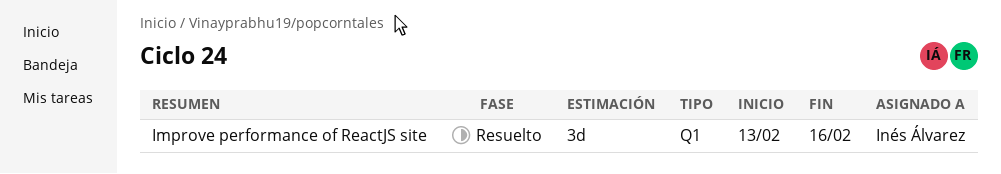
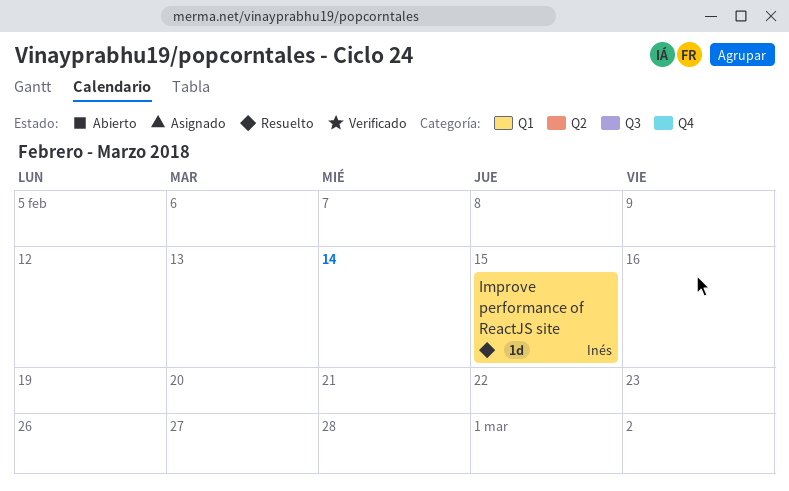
Improve performance of ReactJS site, estimate: 3d -> 1d
Improve performance of ReactJS site, due: Feb 16 -> Feb 15

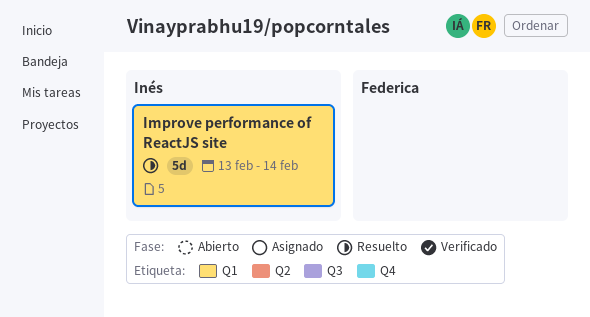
Improve performance of ReactJS site, estimate: 1d -> 5d
Improve performance of ReactJS site, due: Feb 15 -> Feb 14

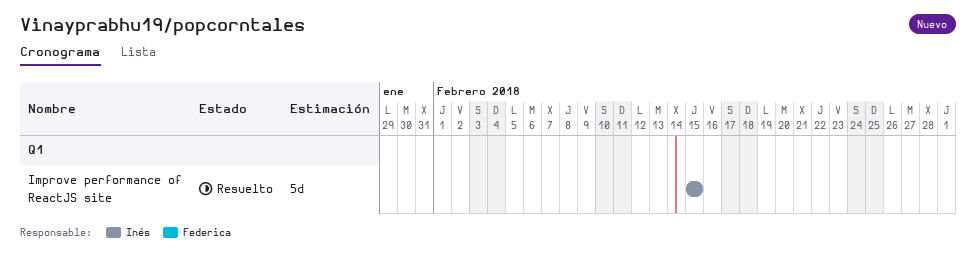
Improve performance of ReactJS site, start: Feb 13 -> Feb 15
Improve performance of ReactJS site, due: Feb 14 -> Feb 15

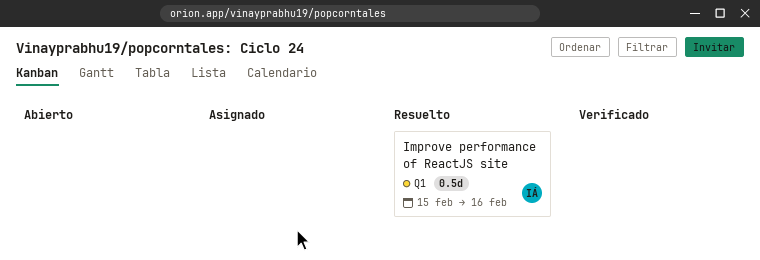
Improve performance of ReactJS site, estimate: 5d -> 0.5d
Improve performance of ReactJS site, due: Feb 15 -> Feb 16

